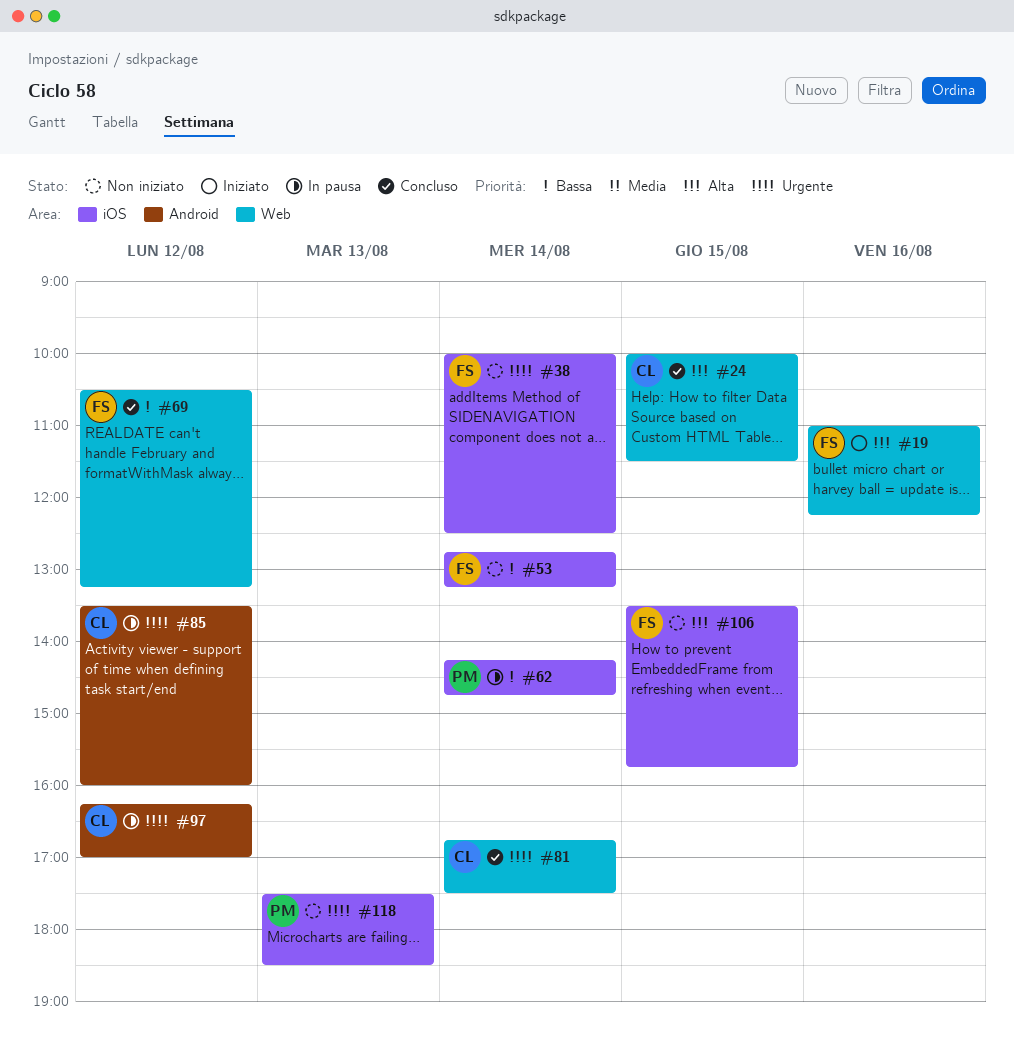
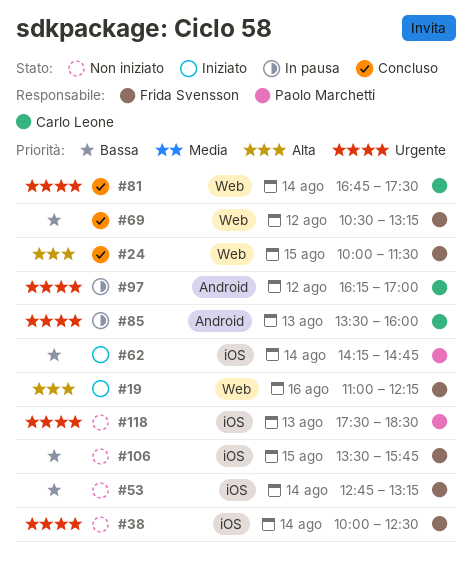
#24, owner: Carlo Leone -> Frida Svensson
#62, status: In pausa -> Iniziato
#85, day: Aug 12 -> Aug 13
#106, priority: Alta -> Bassa

